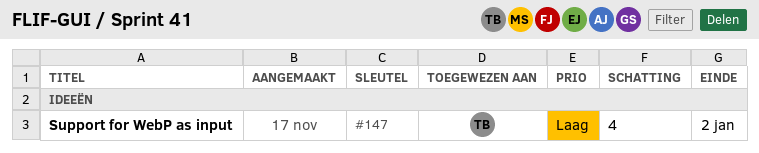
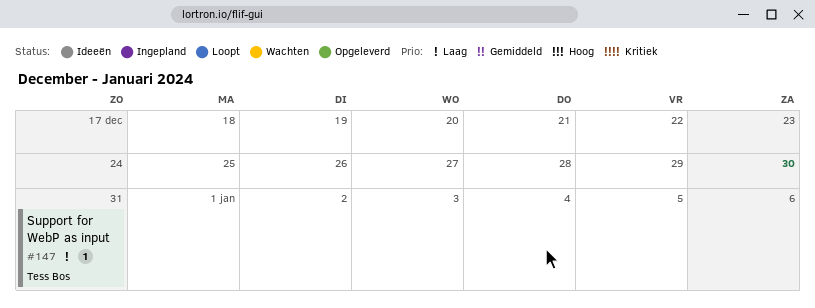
#147, estimate: 4 -> 1
#147, due: Jan 2 -> Dec 31

